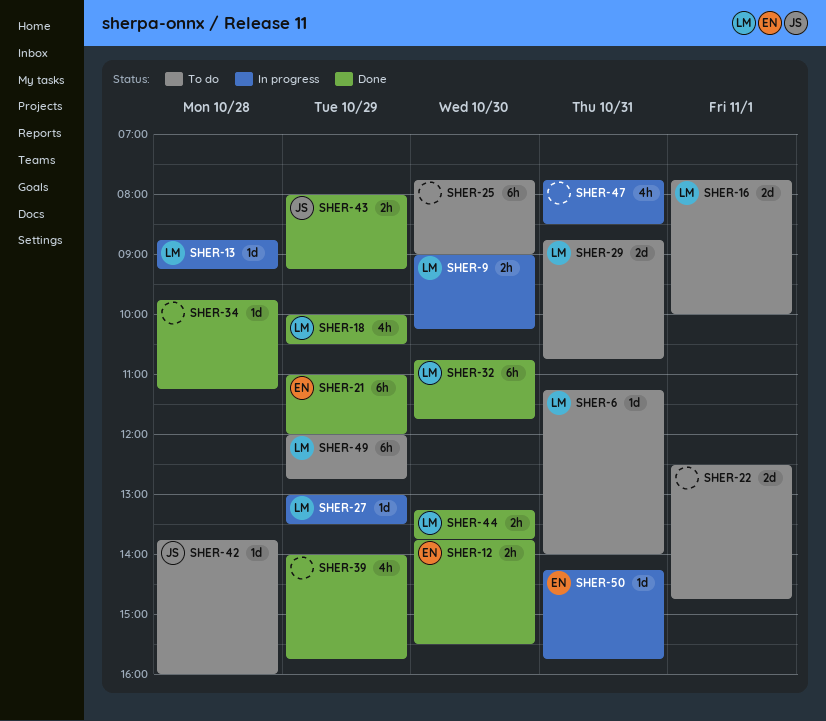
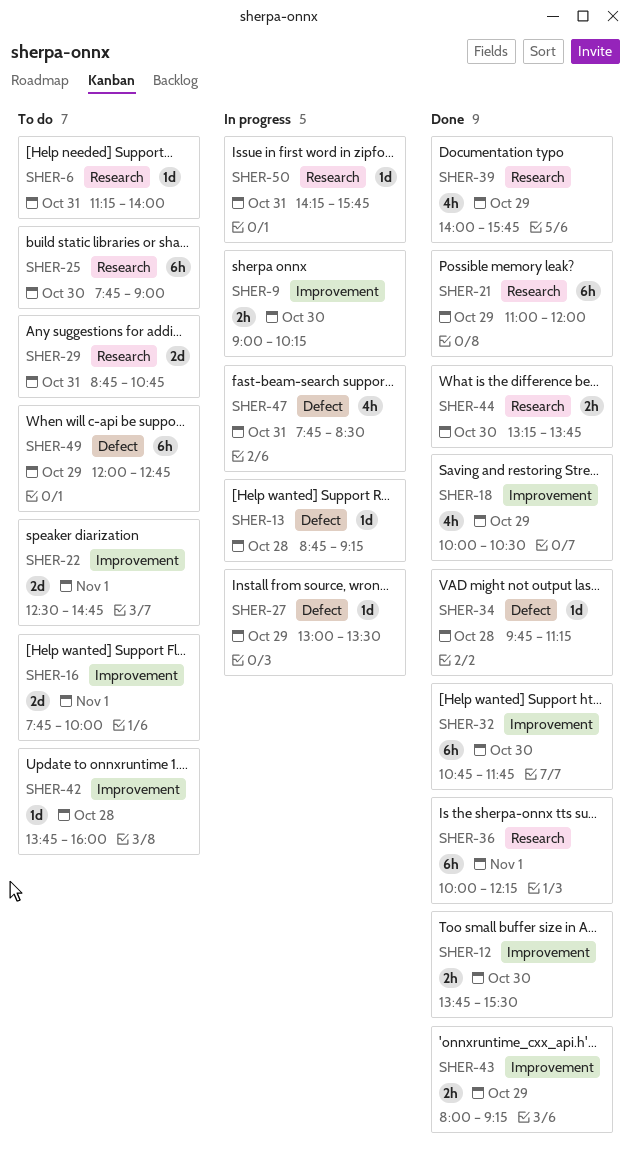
SHER-36: none -> present

